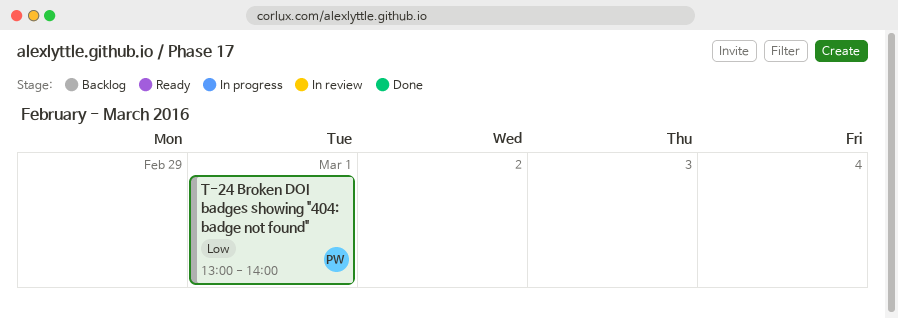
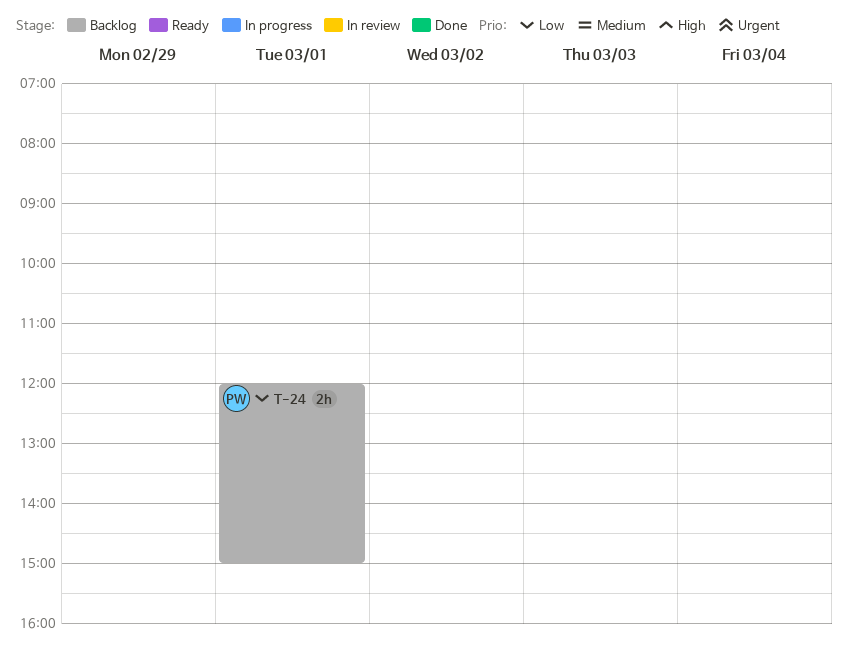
T-24, begins: 13:00 -> 12:00
T-24, ends: 14:00 -> 15:00

